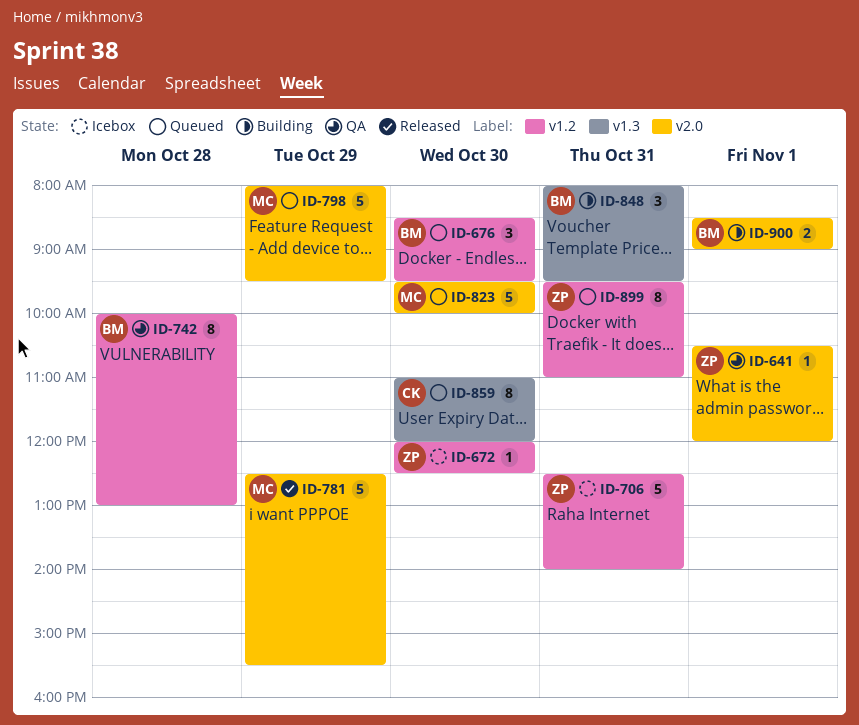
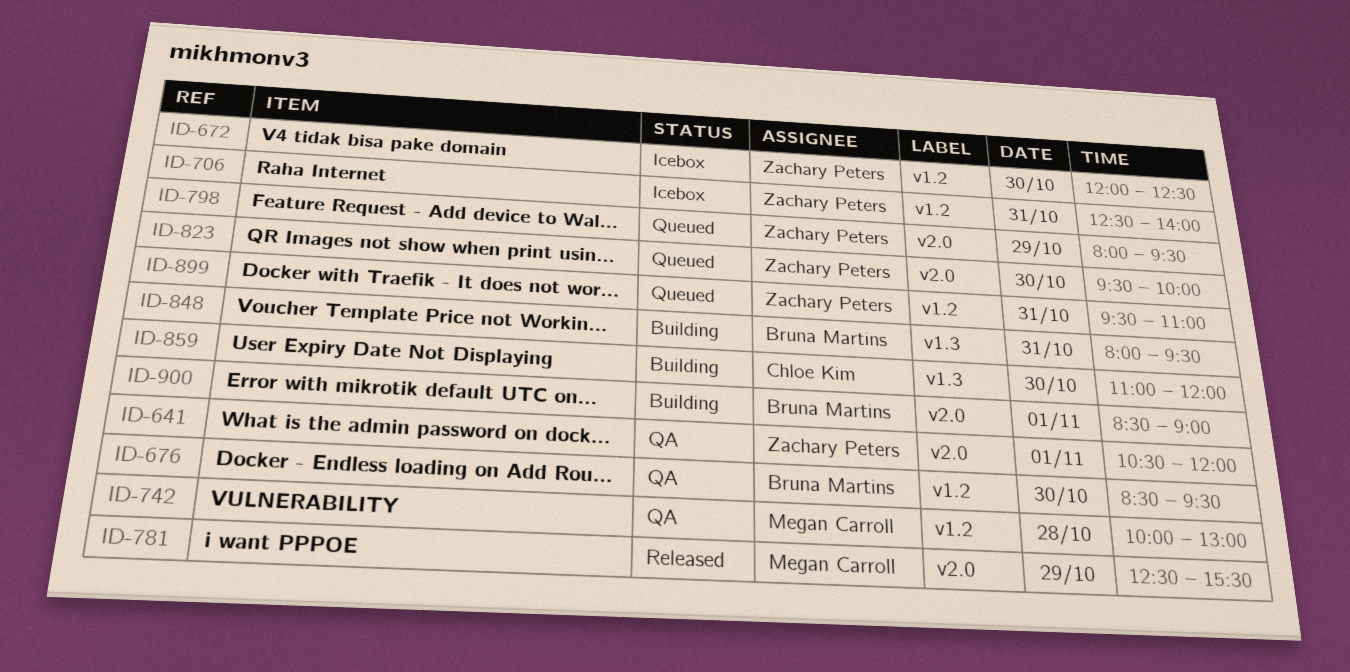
ID-676, status: Queued -> QA
ID-742, owner: Bruna Martins -> Megan Carroll
ID-798, owner: Megan Carroll -> Zachary Peters
ID-823, owner: Megan Carroll -> Zachary Peters
ID-859, status: Queued -> Building

